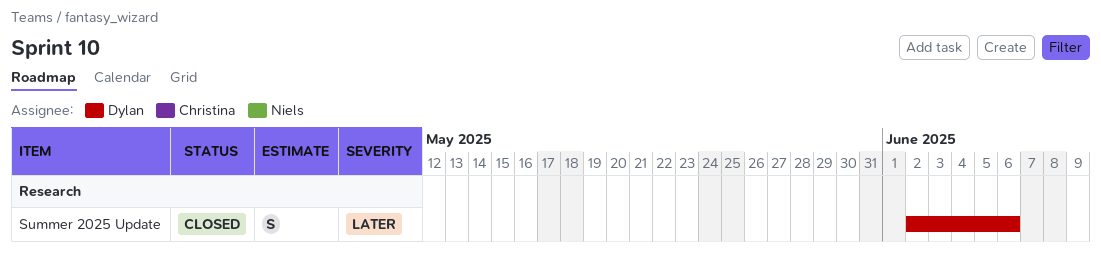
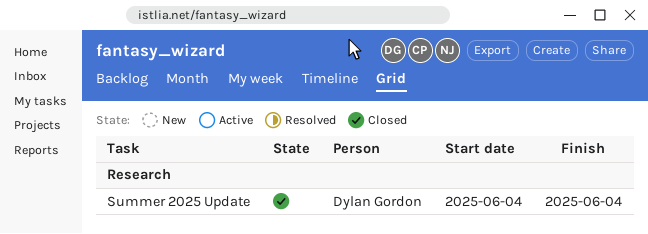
Summer 2025 Update, start: Jun 2 -> Jun 4
Summer 2025 Update, due: Jun 6 -> Jun 4

